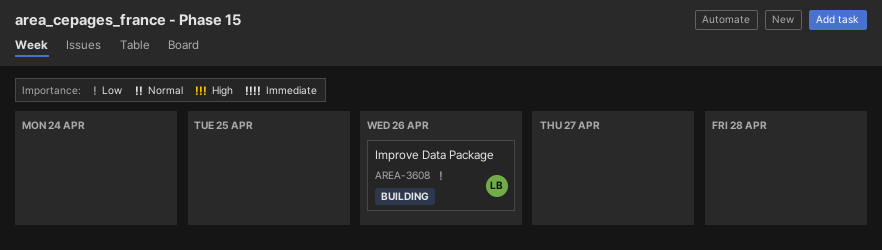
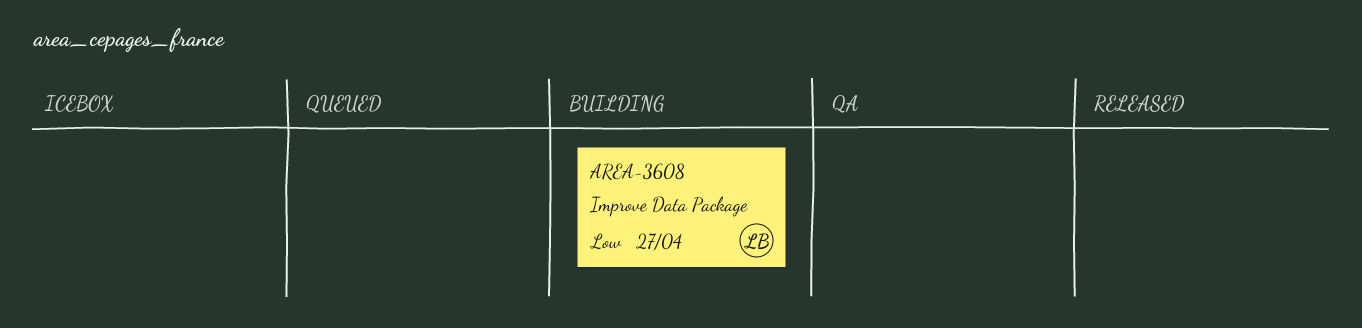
AREA-3608, due: Apr 26 -> Apr 27

